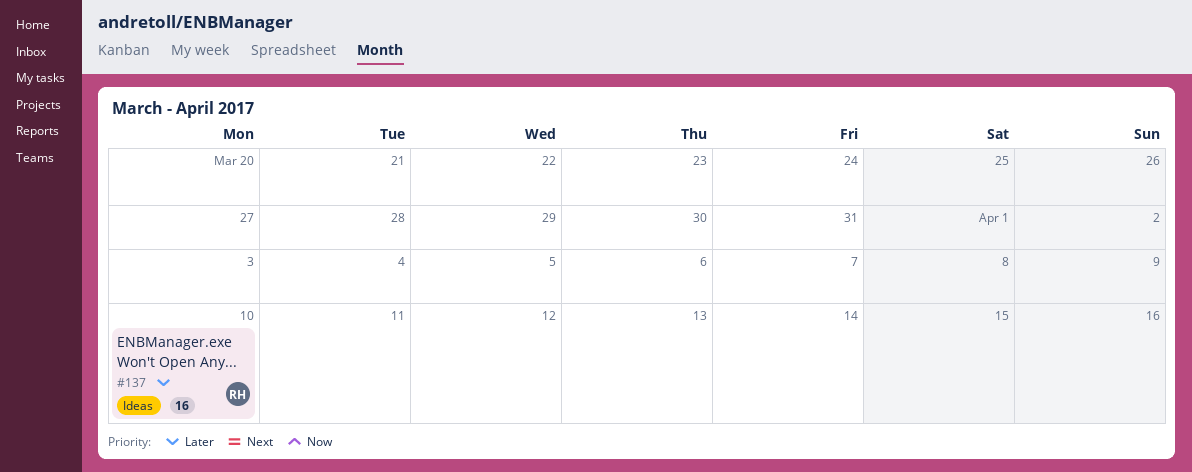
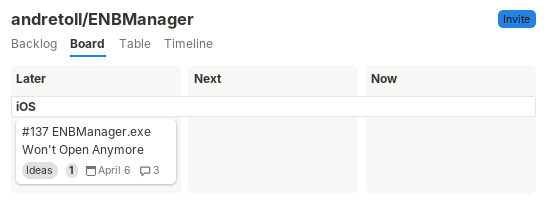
#137, estimate: 16 -> 1
#137, due: Apr 10 -> Apr 6

